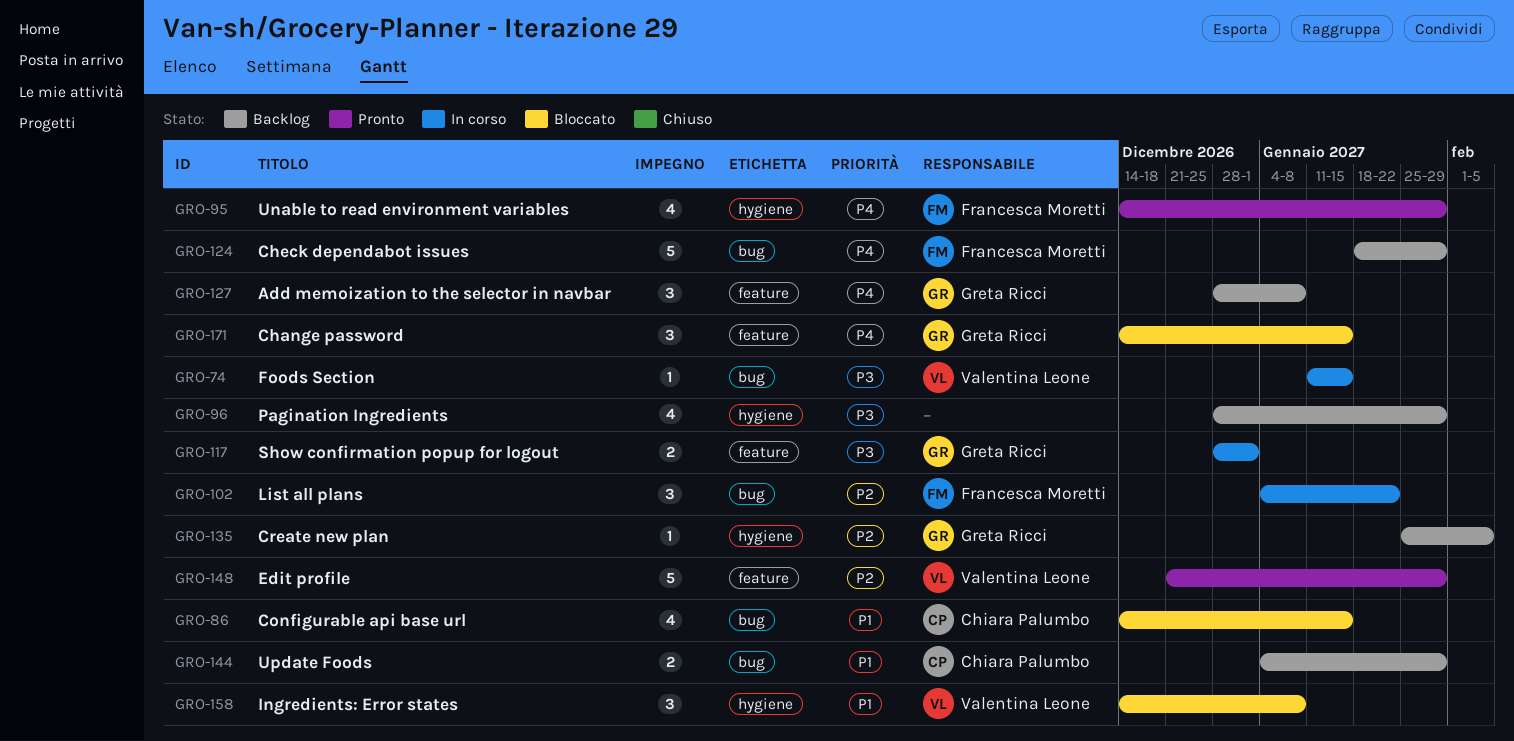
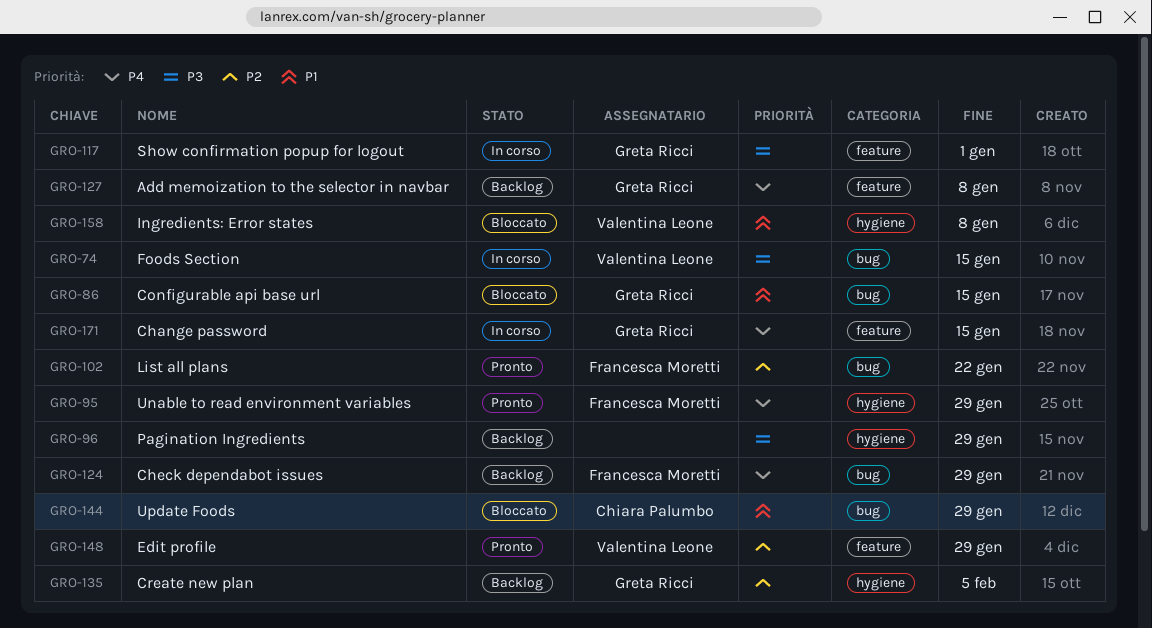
GRO-86, owner: Chiara Palumbo -> Greta Ricci
GRO-102, status: In corso -> Pronto
GRO-144, status: Backlog -> Bloccato
GRO-171, status: Bloccato -> In corso

